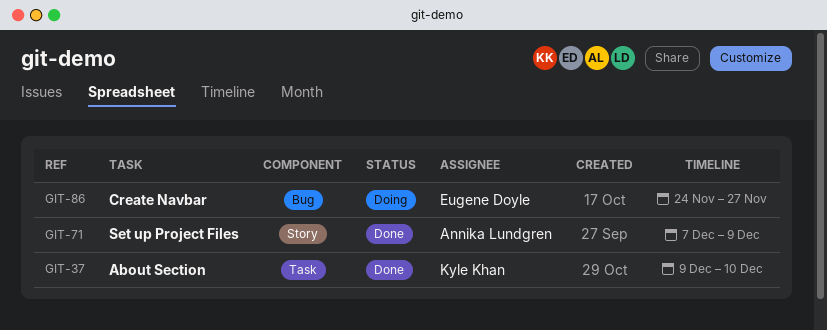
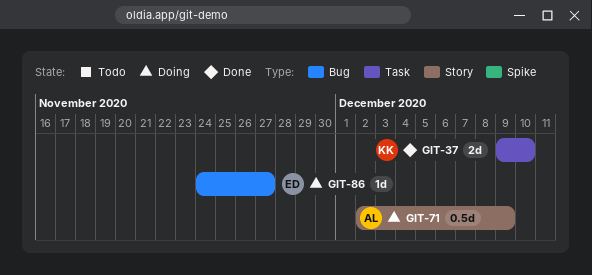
GIT-71, status: Done -> Doing
GIT-71, start: Dec 7 -> Dec 2

